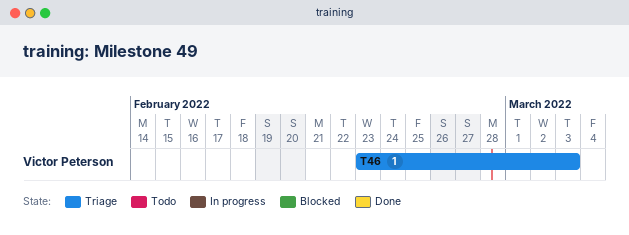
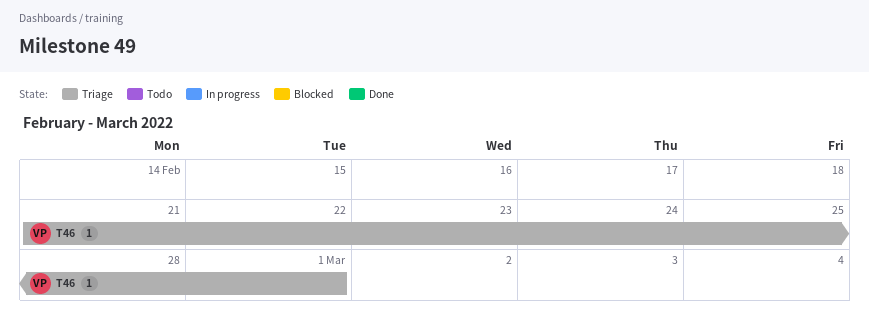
T46, start: Feb 23 -> Feb 21
T46, due: Mar 3 -> Mar 1

